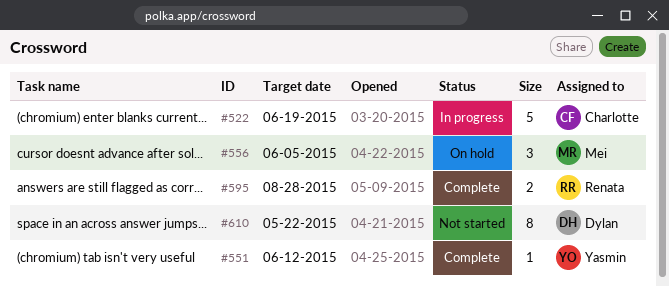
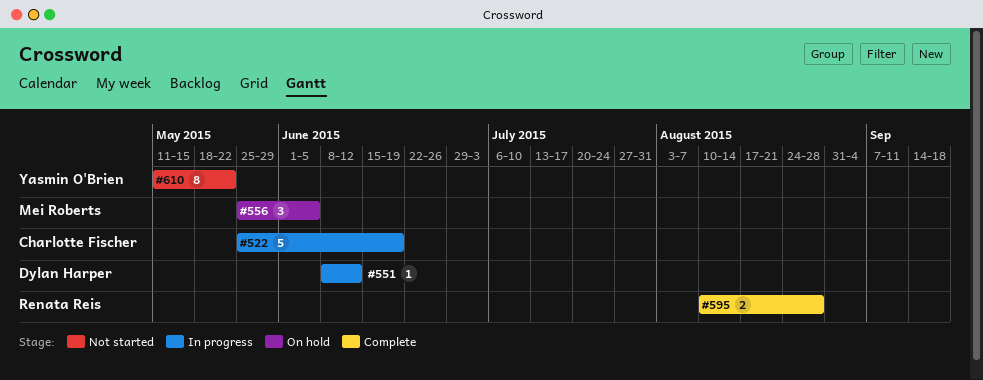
#551, status: Complete -> In progress
#551, owner: Yasmin O'Brien -> Dylan Harper
#610, owner: Dylan Harper -> Yasmin O'Brien

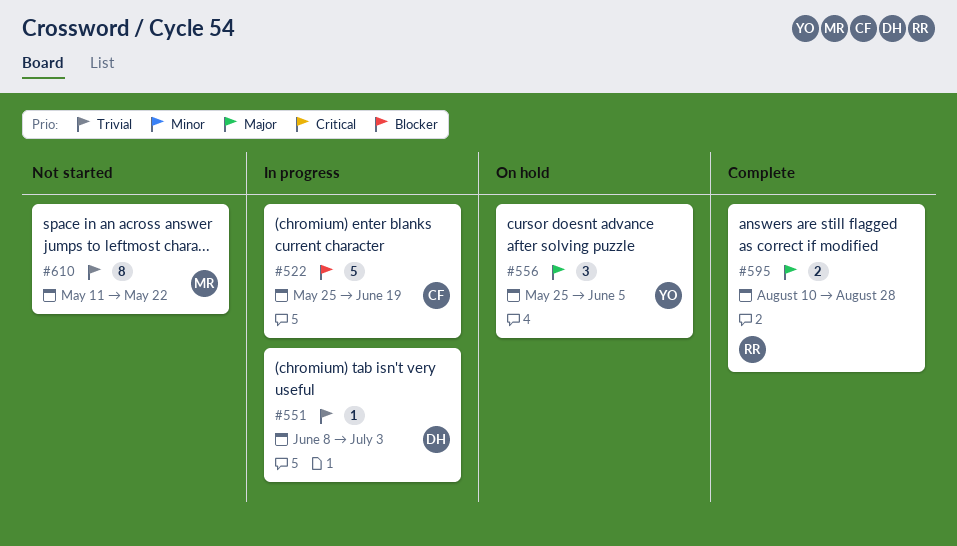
#551, due: Jun 12 -> Jul 3
#556, owner: Mei Roberts -> Yasmin O'Brien
#610, owner: Yasmin O'Brien -> Mei Roberts

